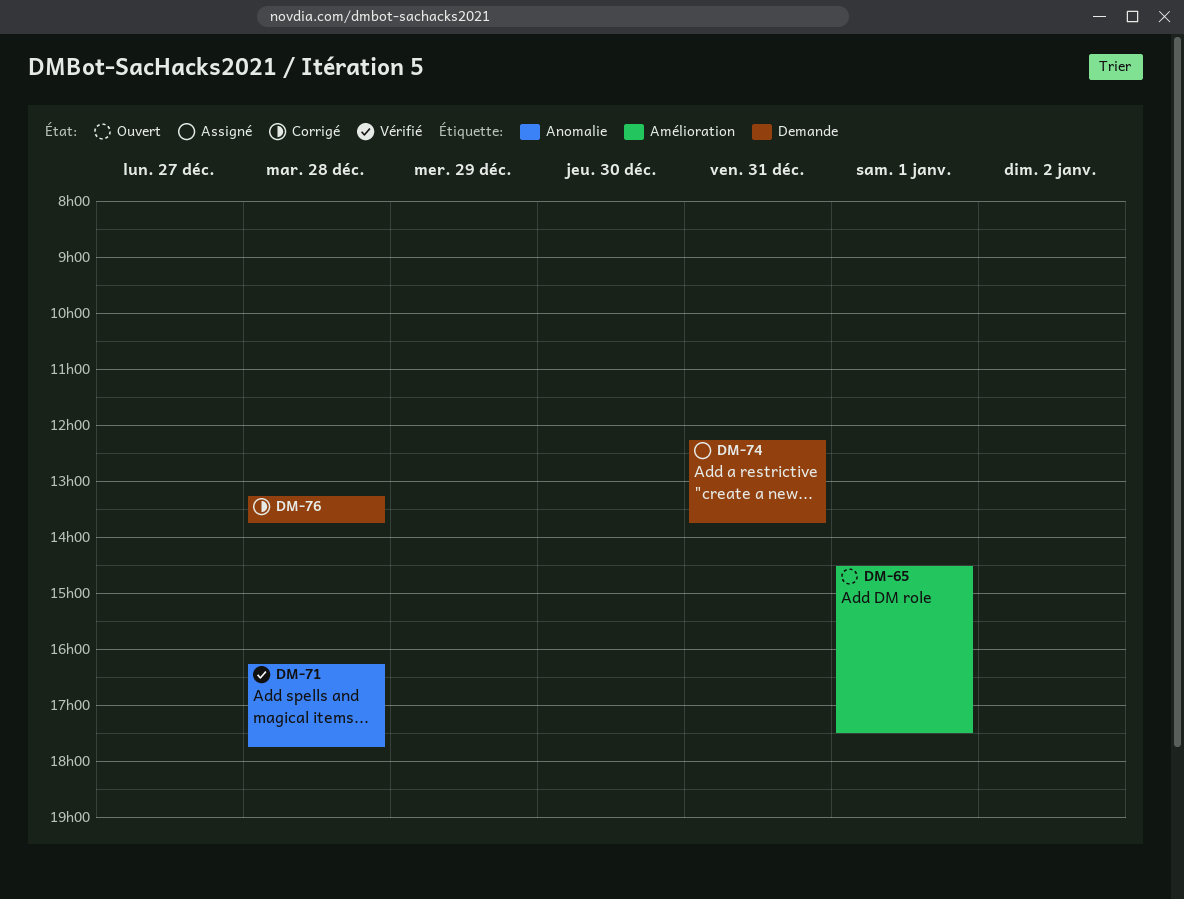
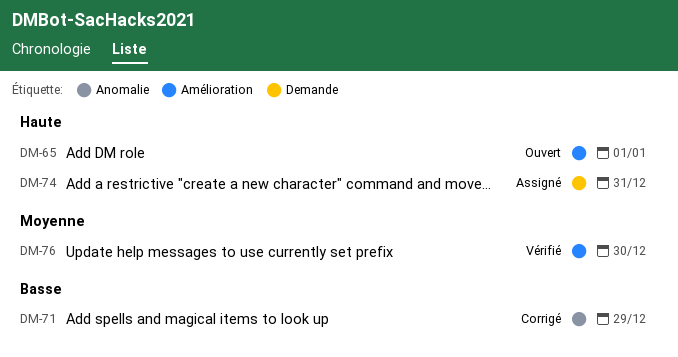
DM-71, status: Vérifié -> Corrigé
DM-71, day: Dec 28 -> Dec 29
DM-76, status: Corrigé -> Vérifié
DM-76, label: Demande -> Amélioration
DM-76, day: Dec 28 -> Dec 30

